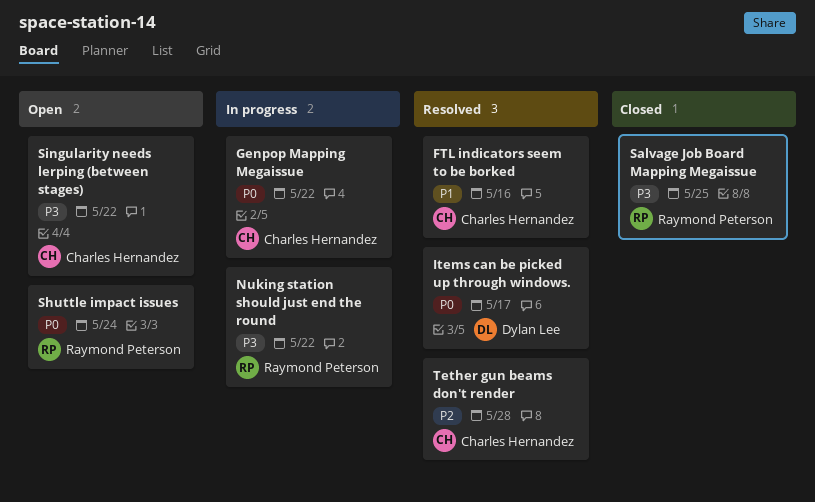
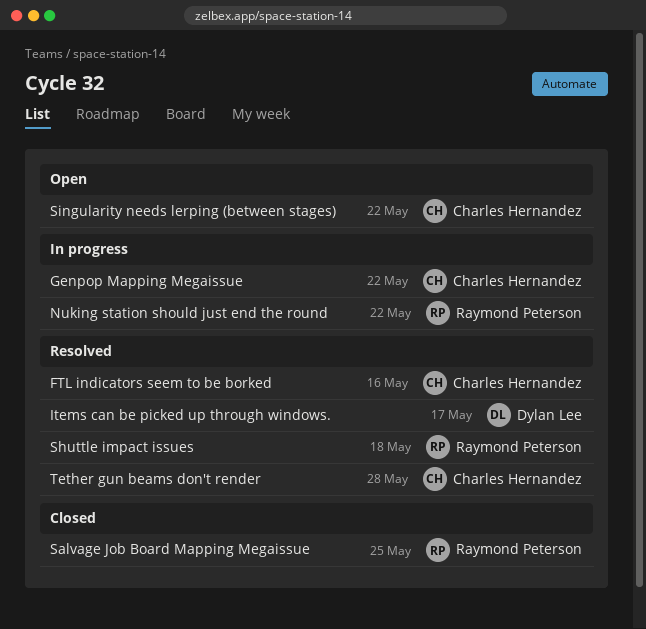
Shuttle impact issues, status: Open -> Resolved
Shuttle impact issues, due: May 24 -> May 18

